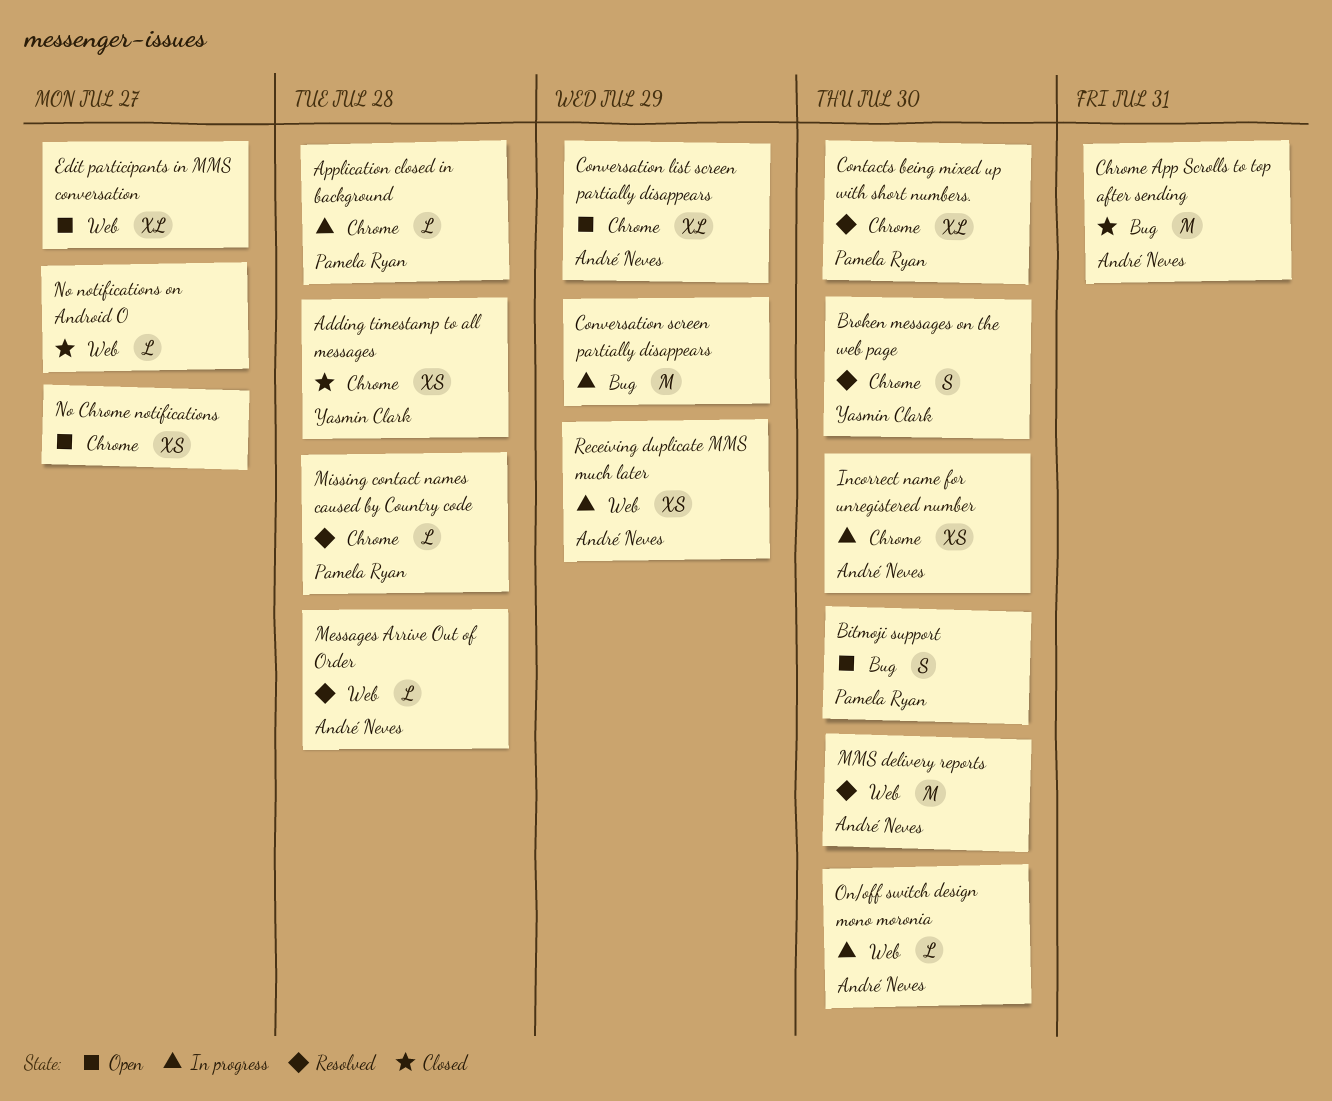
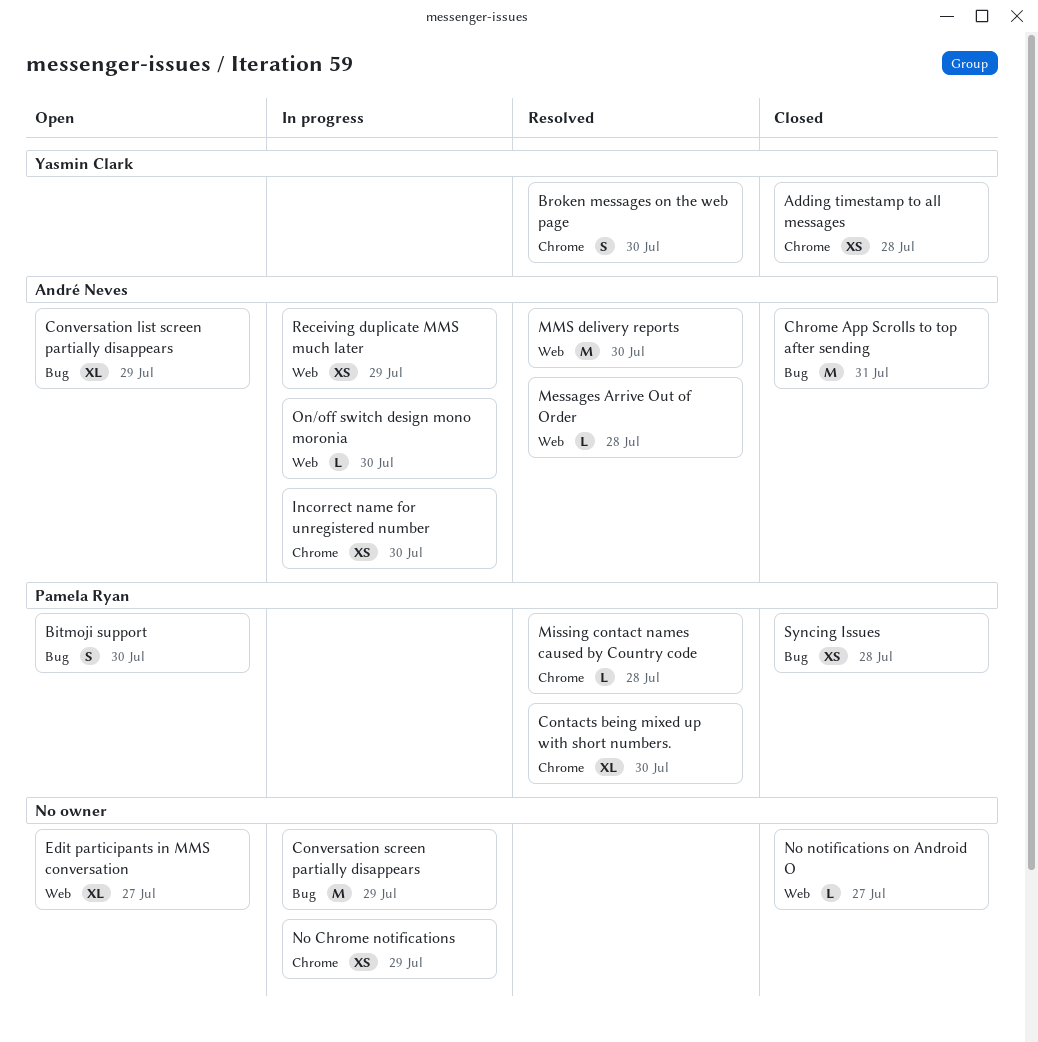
Application closed in background: present -> none
Conversation list screen partially disappears, label: Chrome -> Bug
No Chrome notifications, status: Open -> In progress
No Chrome notifications, due: Jul 27 -> Jul 29
Syncing Issues: none -> present

